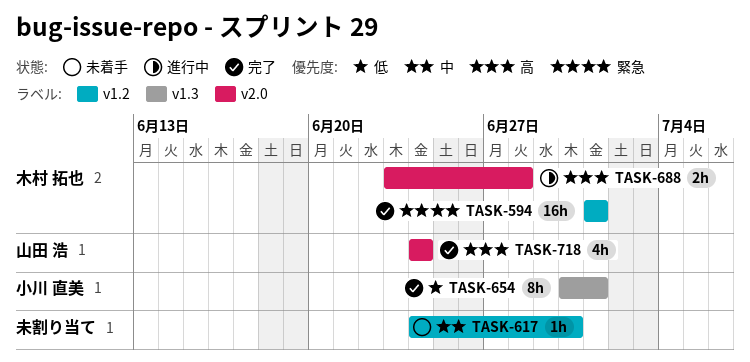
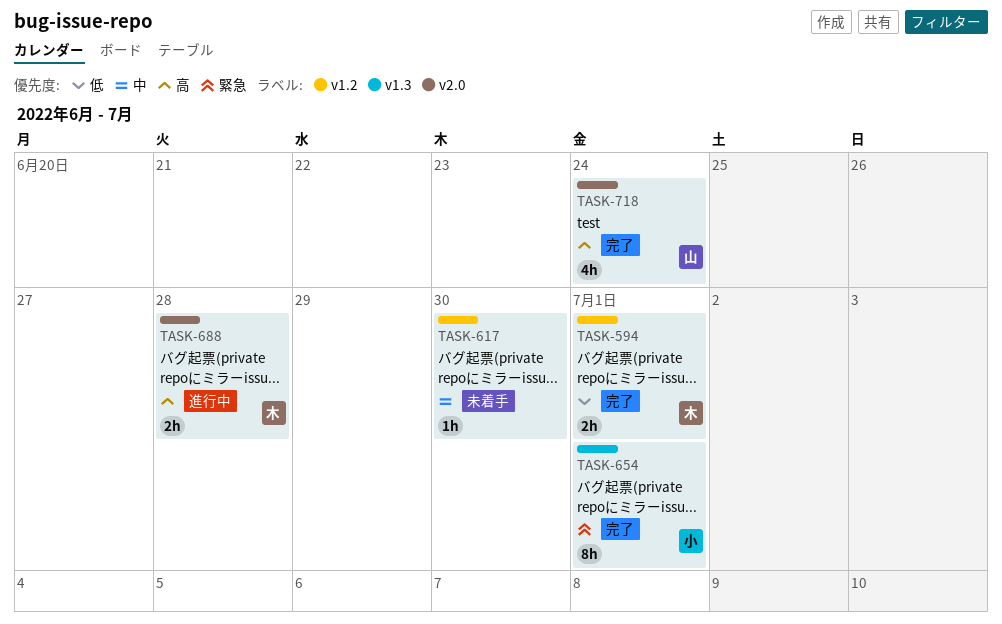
TASK-594, priority: 緊急 -> 低
TASK-594, estimate: 16h -> 2h
TASK-654, priority: 低 -> 緊急

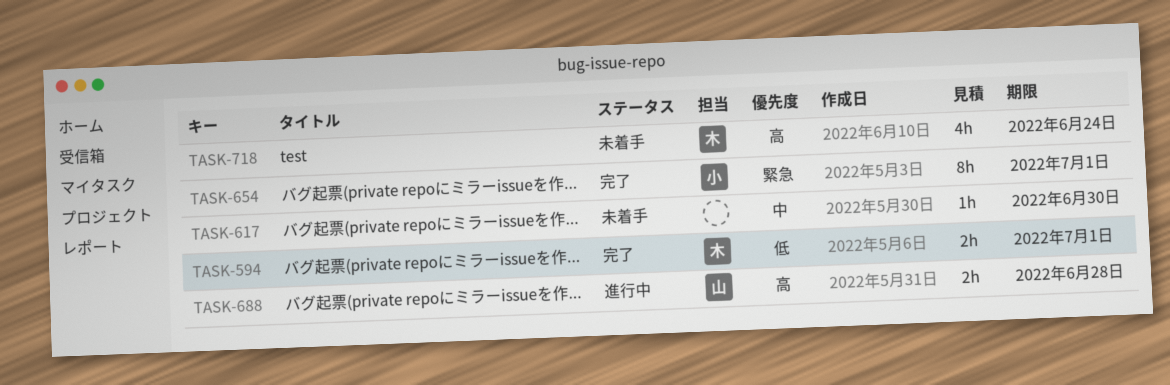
TASK-688, owner: 木 -> 山
TASK-718, status: 完了 -> 未着手
TASK-718, owner: 山 -> 木

